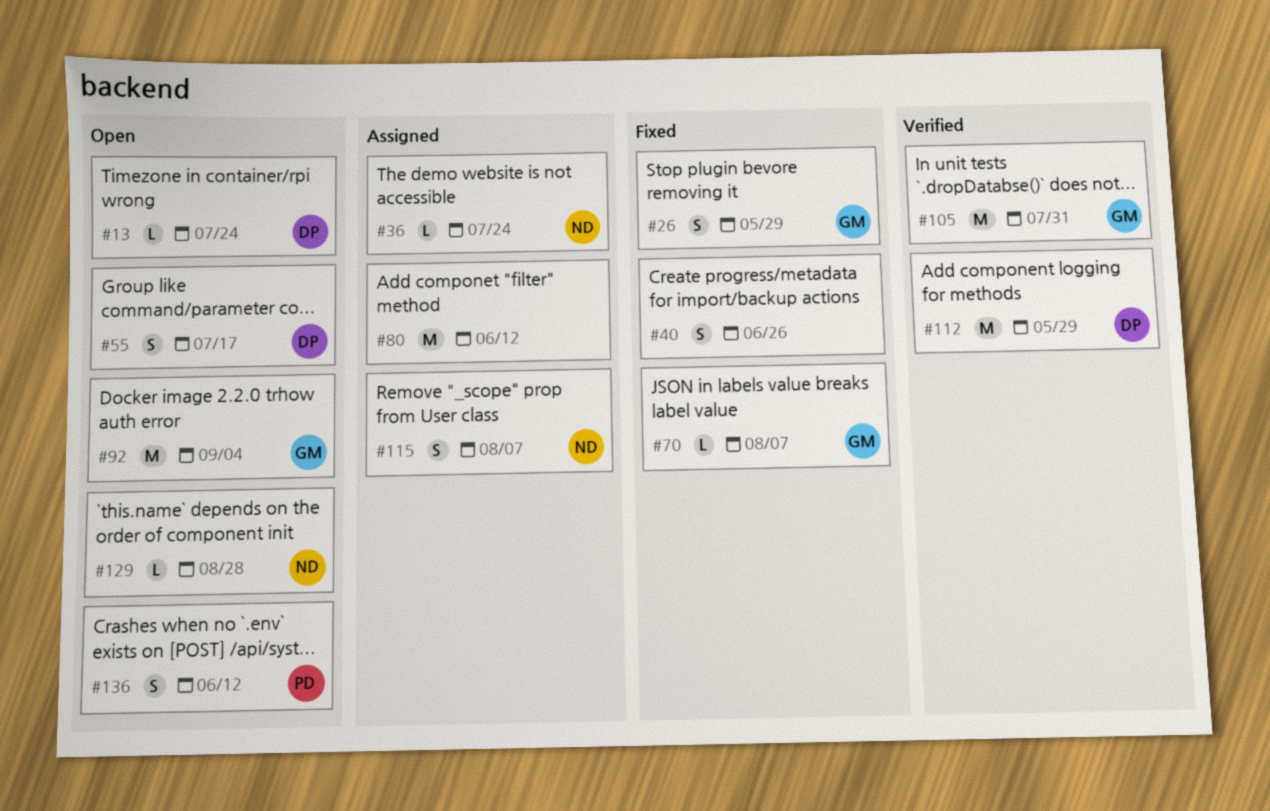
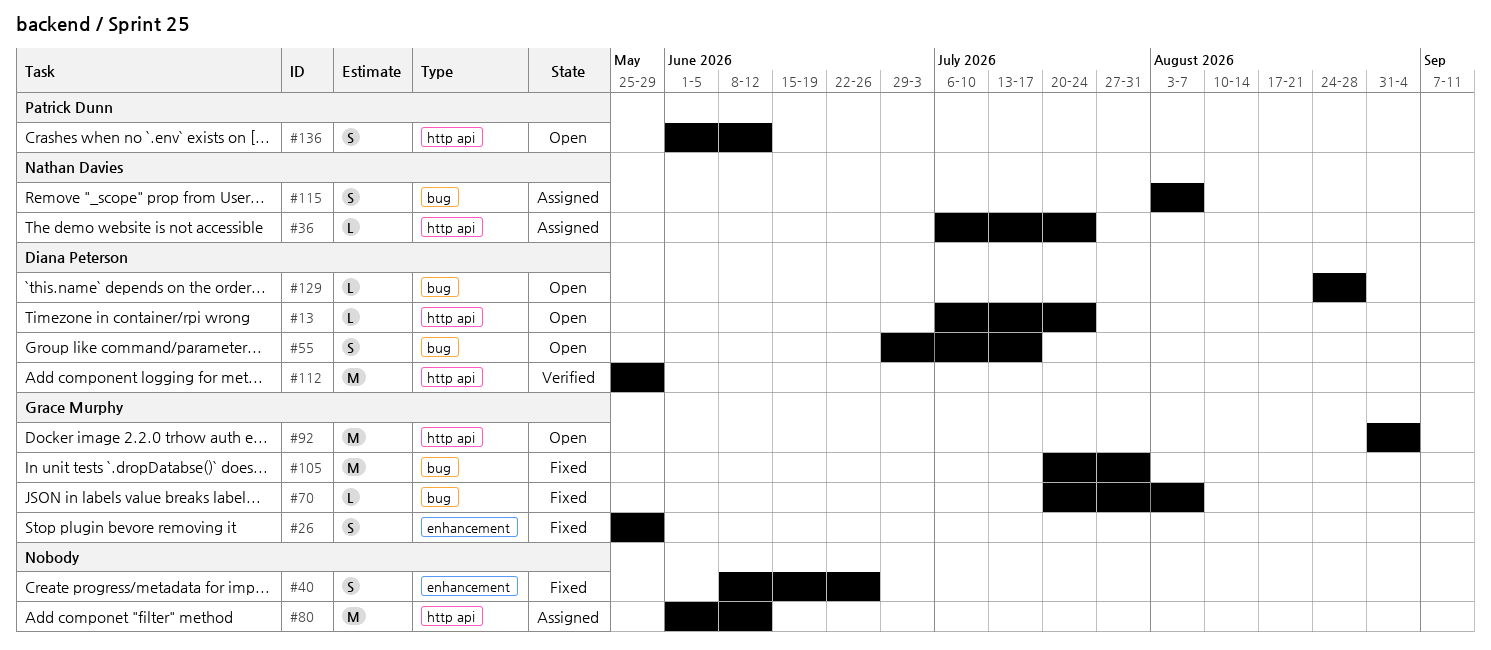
#105, status: Verified -> Fixed
#129, owner: Nathan Davies -> Diana Peterson

